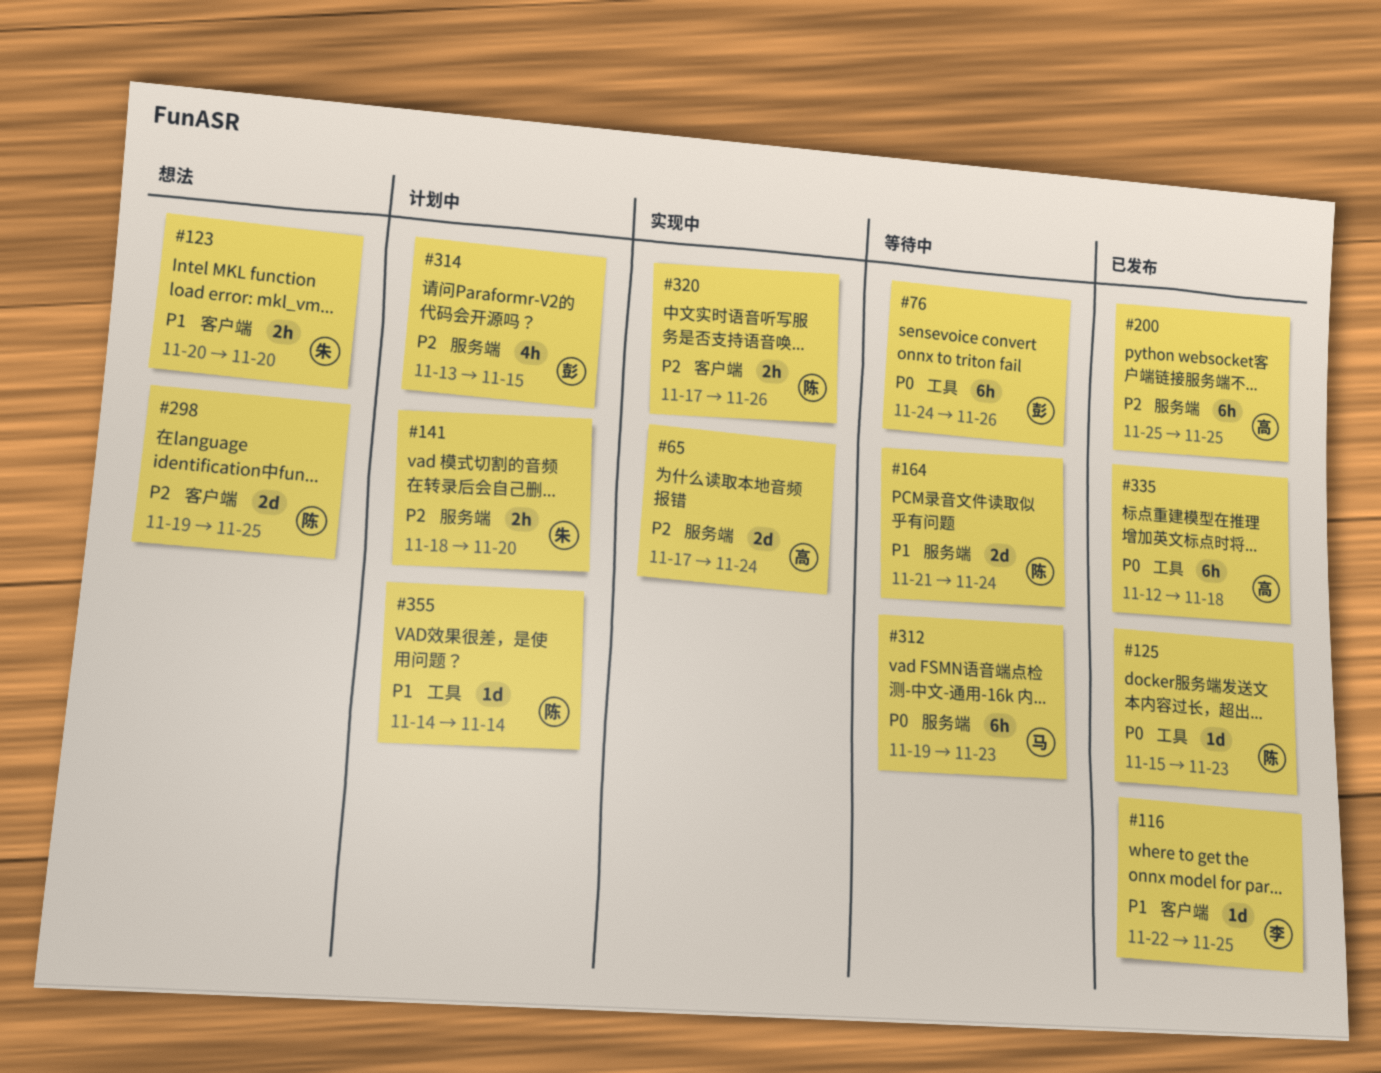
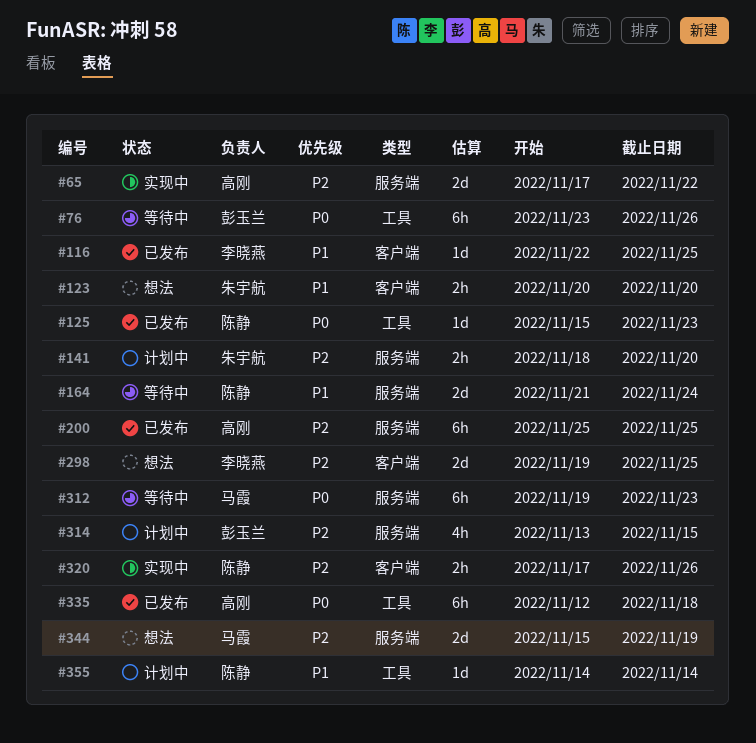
#65, due: Nov 24 -> Nov 22
#76, start: Nov 24 -> Nov 23
#298, owner: 陈静 -> 李晓燕
#344: none -> present

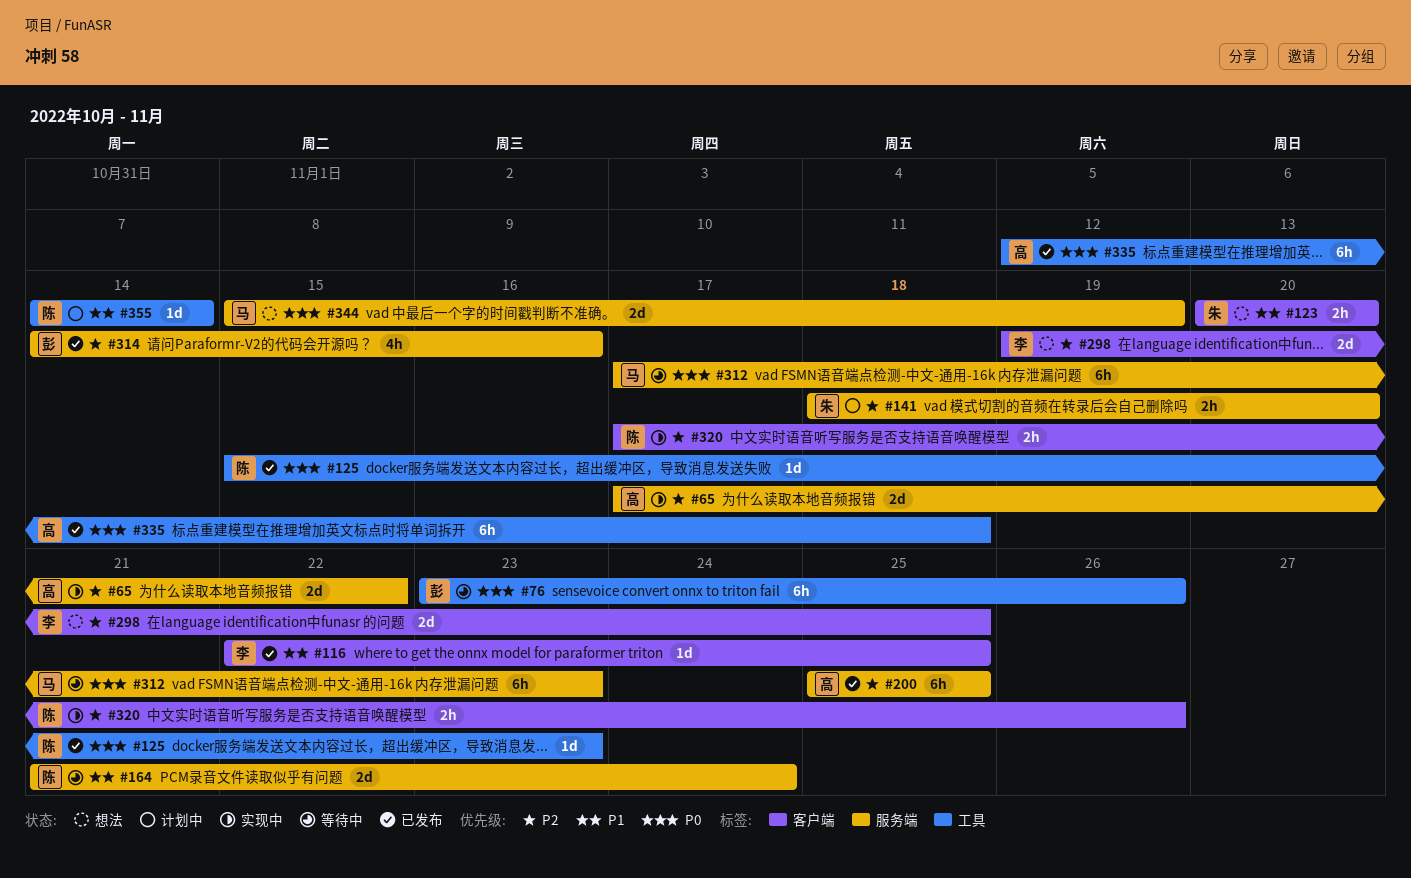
#312, start: Nov 19 -> Nov 17
#314, status: 计划中 -> 已发布
#314, start: Nov 13 -> Nov 14
#314, due: Nov 15 -> Nov 16
#344, priority: P2 -> P0

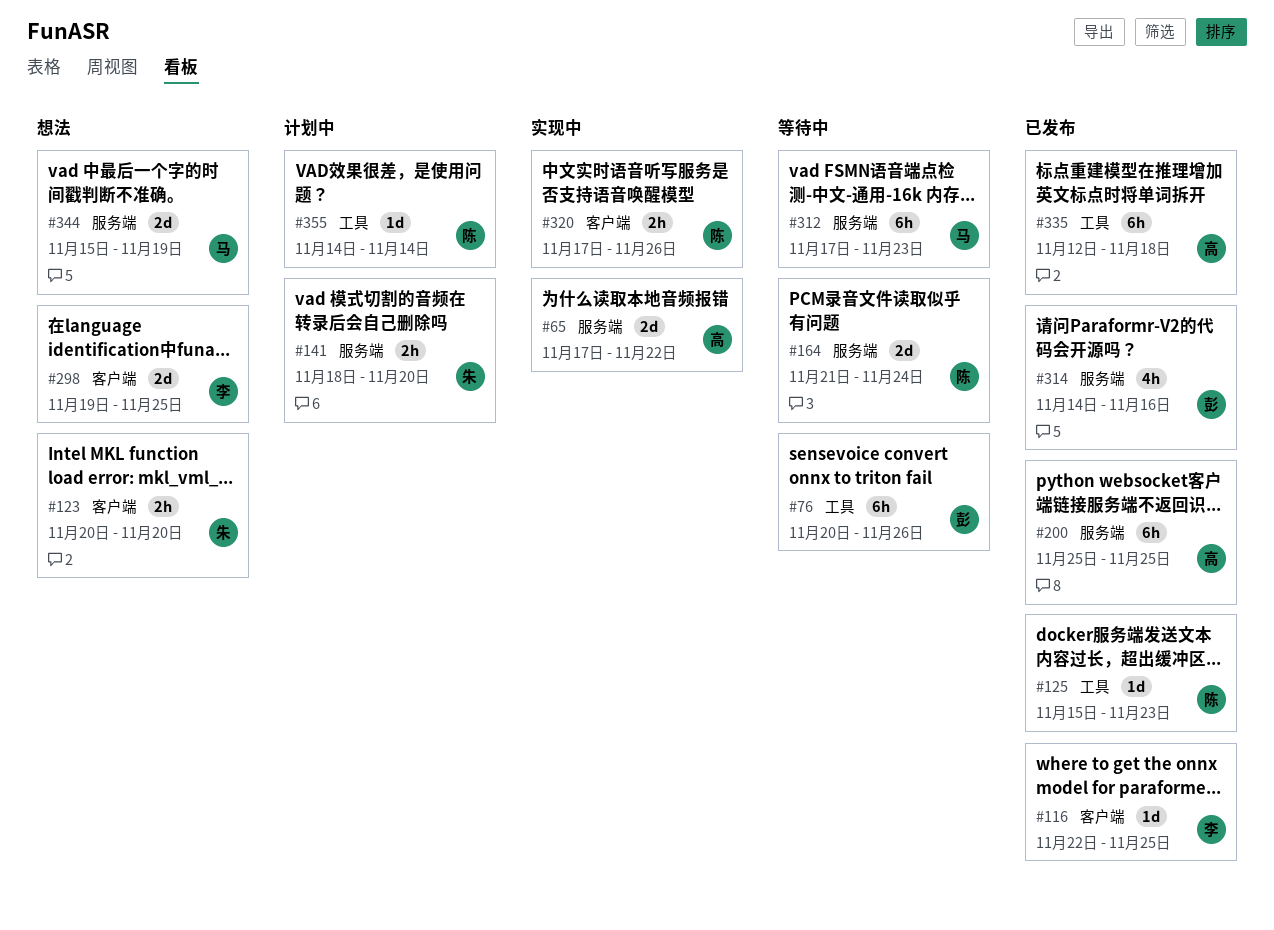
#76, start: Nov 23 -> Nov 20

